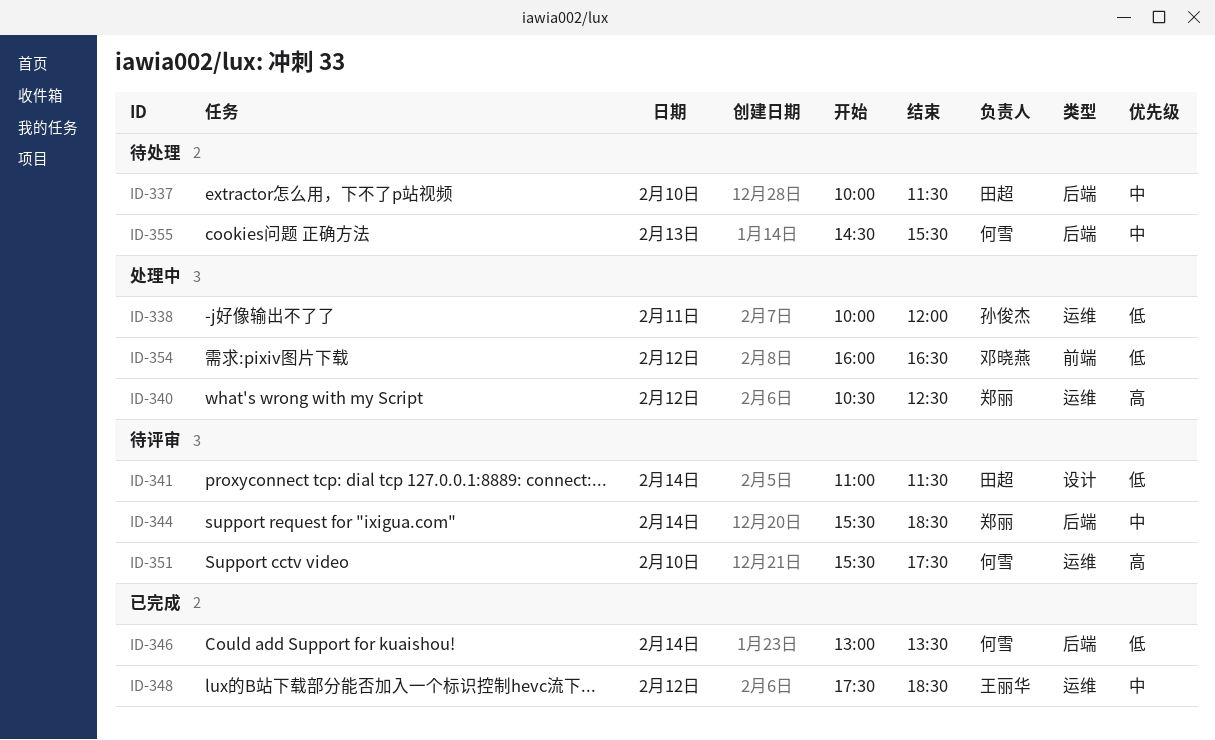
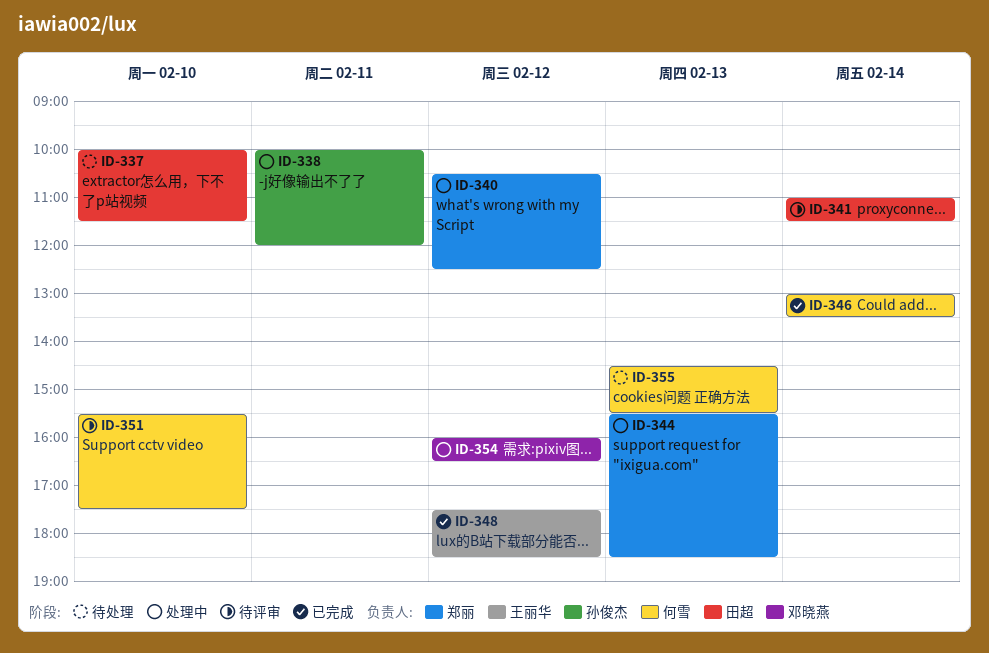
ID-344, status: 待评审 -> 处理中
ID-344, day: Feb 14 -> Feb 13

